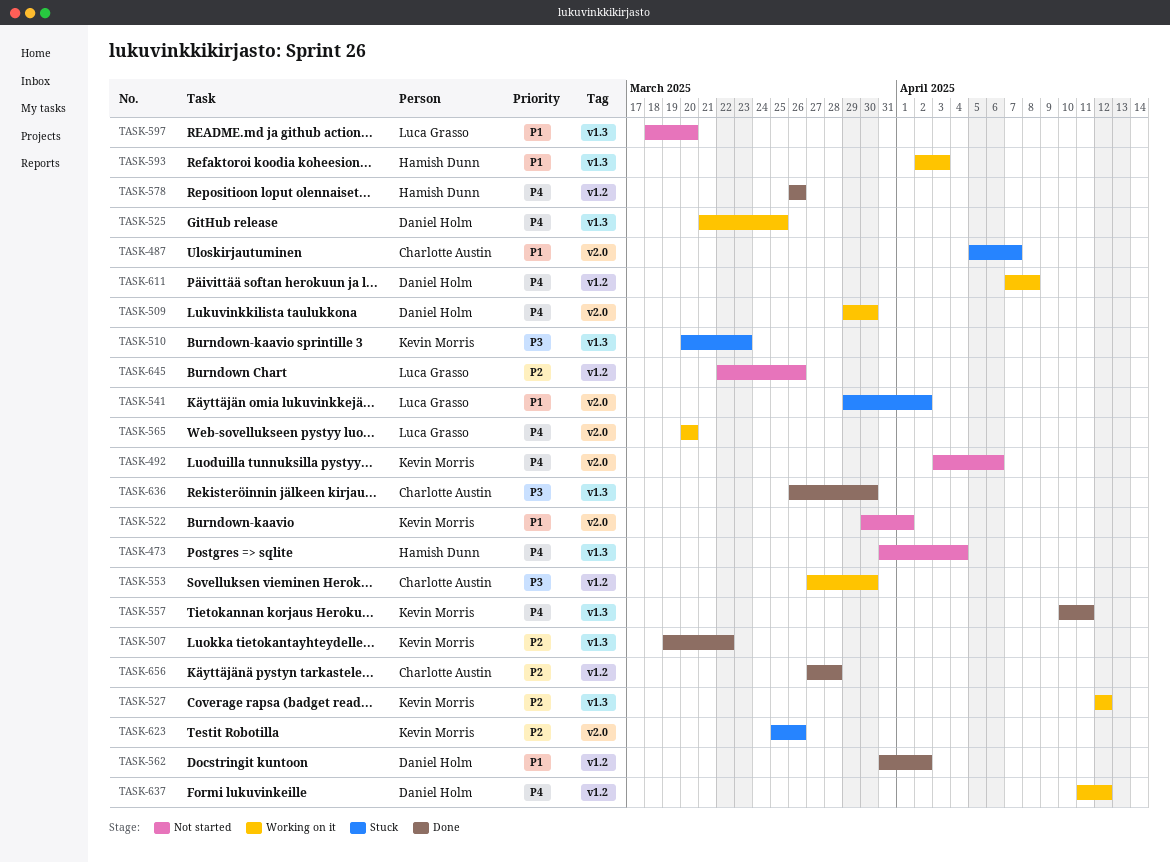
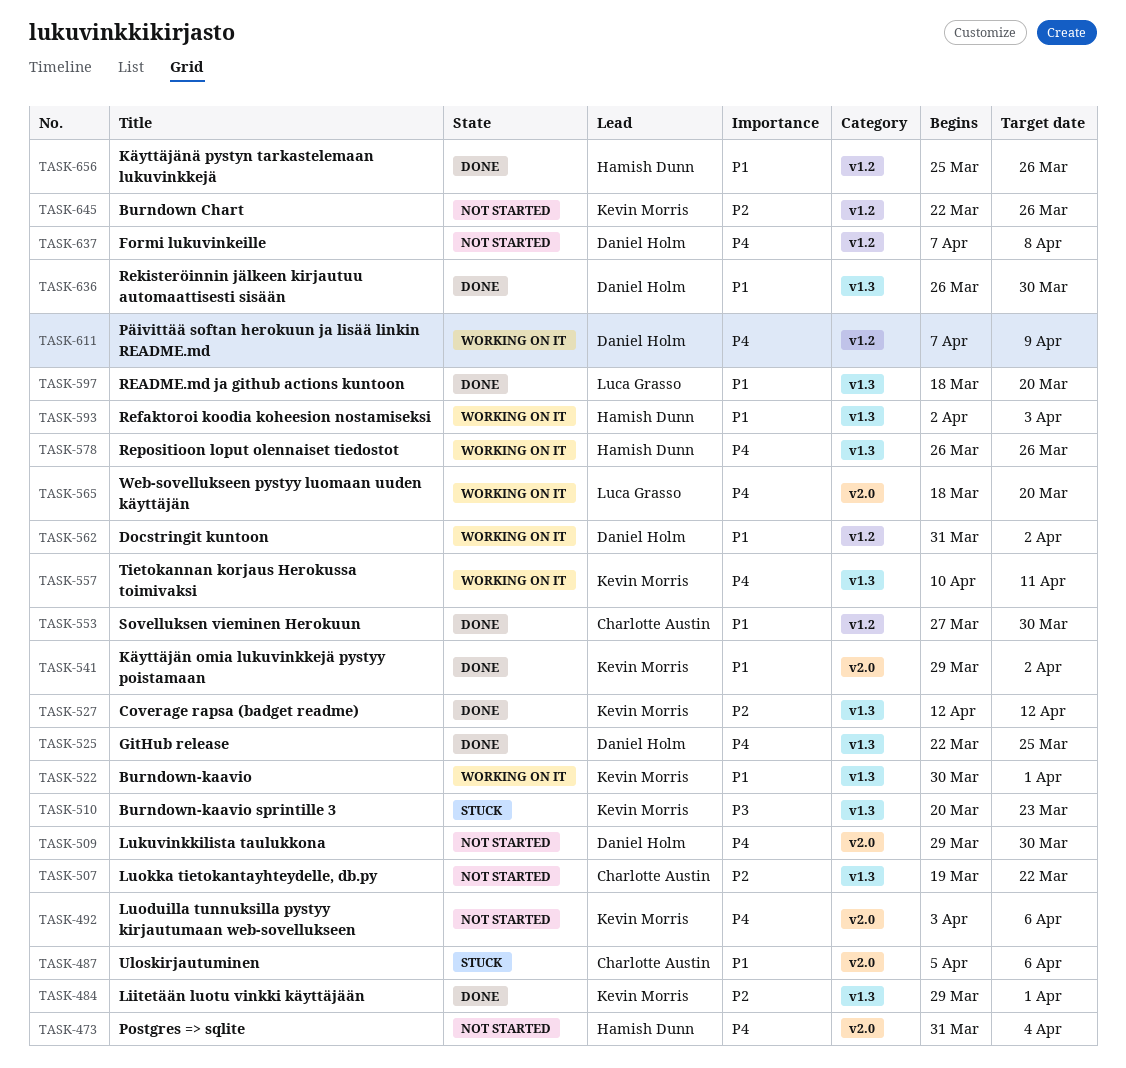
TASK-473, label: v1.3 -> v2.0
TASK-484: none -> present
TASK-487, due: Apr 7 -> Apr 6
TASK-507, status: Done -> Not started
TASK-507, owner: Kevin Morris -> Charlotte Austin
TASK-509, status: Working on it -> Not started
TASK-522, status: Not started -> Working on it
TASK-522, label: v2.0 -> v1.3
TASK-525, status: Working on it -> Done
TASK-525, start: Mar 21 -> Mar 22
TASK-527, status: Working on it -> Done
TASK-541, status: Stuck -> Done
TASK-541, owner: Luca Grasso -> Kevin Morris
TASK-553, status: Working on it -> Done
TASK-553, priority: P3 -> P1
TASK-557, status: Done -> Working on it
TASK-562, status: Done -> Working on it
TASK-565, start: Mar 20 -> Mar 18
TASK-578, status: Done -> Working on it
TASK-578, label: v1.2 -> v1.3
TASK-597, status: Not started -> Done
TASK-611, due: Apr 8 -> Apr 9
TASK-623: present -> none
TASK-636, owner: Charlotte Austin -> Daniel Holm
TASK-636, priority: P3 -> P1
TASK-637, status: Working on it -> Not started
TASK-637, start: Apr 11 -> Apr 7
TASK-637, due: Apr 12 -> Apr 8
TASK-645, owner: Luca Grasso -> Kevin Morris
TASK-656, owner: Charlotte Austin -> Hamish Dunn
TASK-656, priority: P2 -> P1
TASK-656, start: Mar 27 -> Mar 25
TASK-656, due: Mar 28 -> Mar 26

